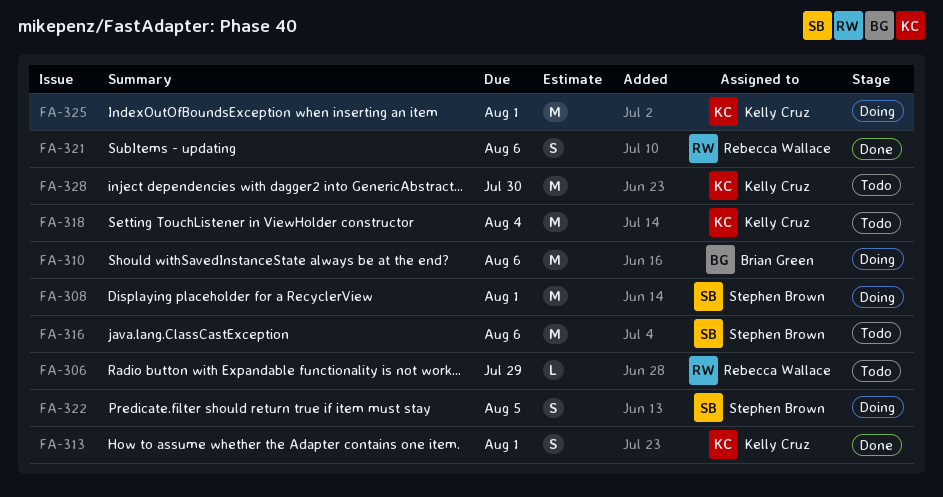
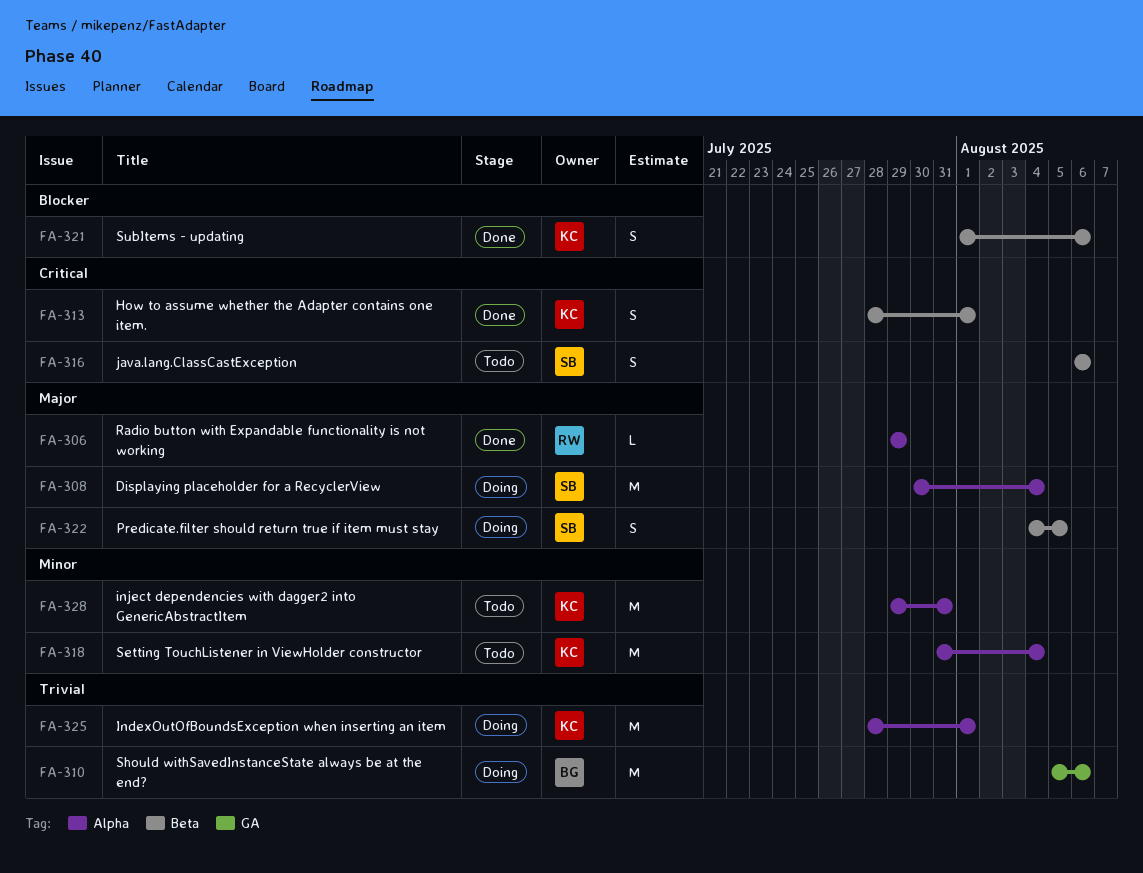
FA-306, status: Todo -> Done
FA-308, due: Aug 1 -> Aug 4
FA-316, estimate: M -> S
FA-321, owner: Rebecca Wallace -> Kelly Cruz
FA-328, due: Jul 30 -> Jul 31

